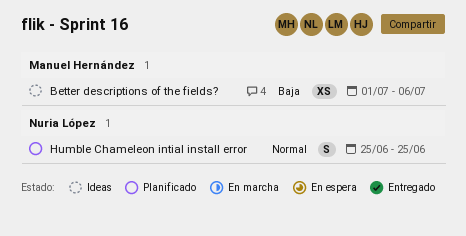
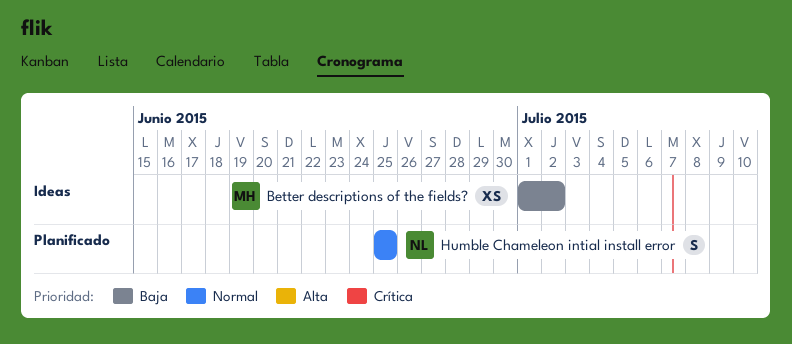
Better descriptions of the fields?, due: Jul 6 -> Jul 2

